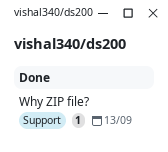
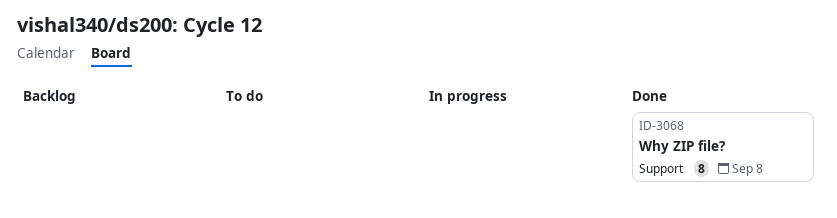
Why ZIP file?, estimate: 1 -> 8
Why ZIP file?, due: Sep 13 -> Sep 8

